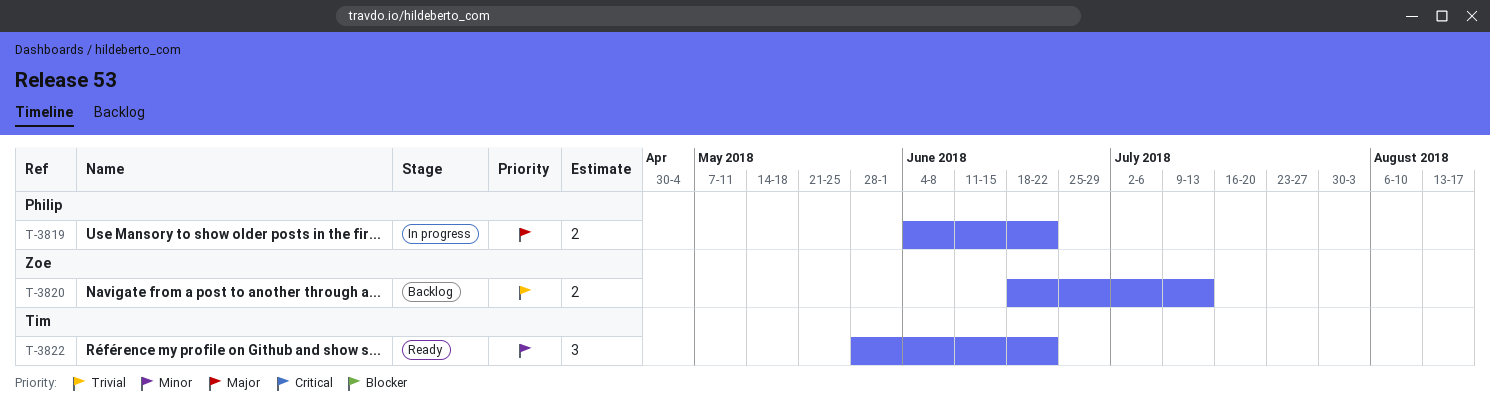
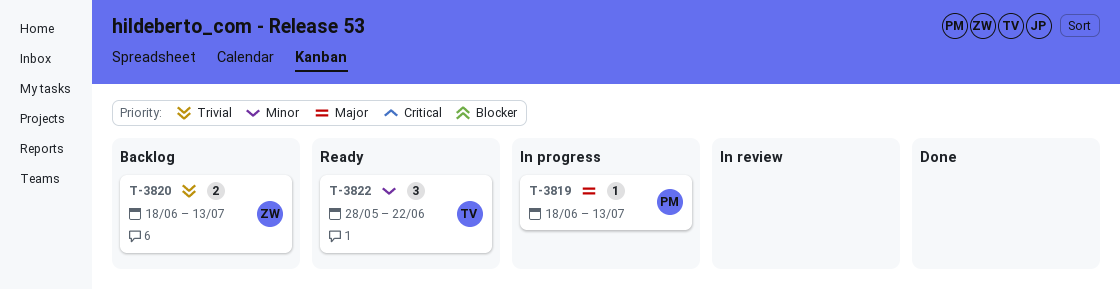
T-3819, estimate: 2 -> 1
T-3819, start: Jun 4 -> Jun 18
T-3819, due: Jun 22 -> Jul 13

